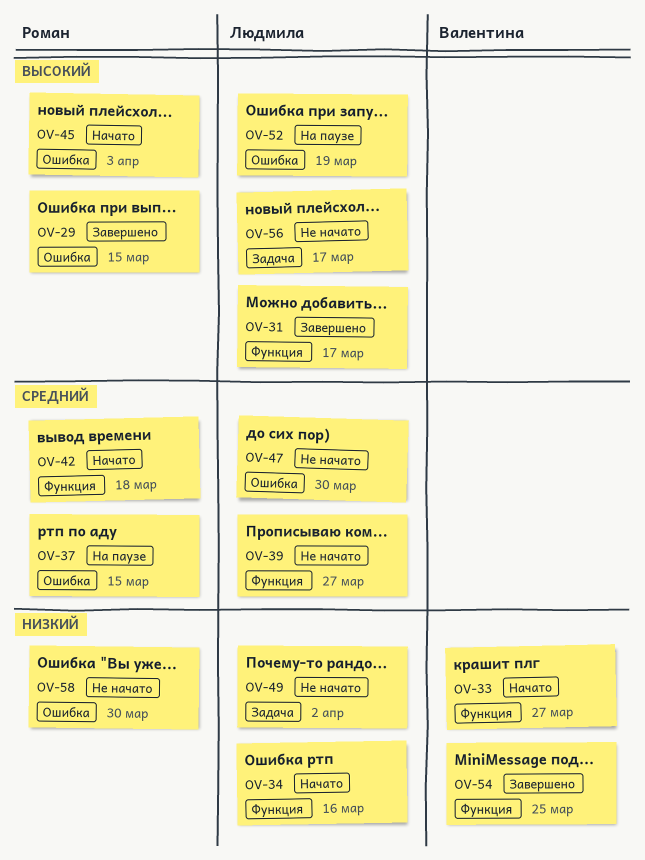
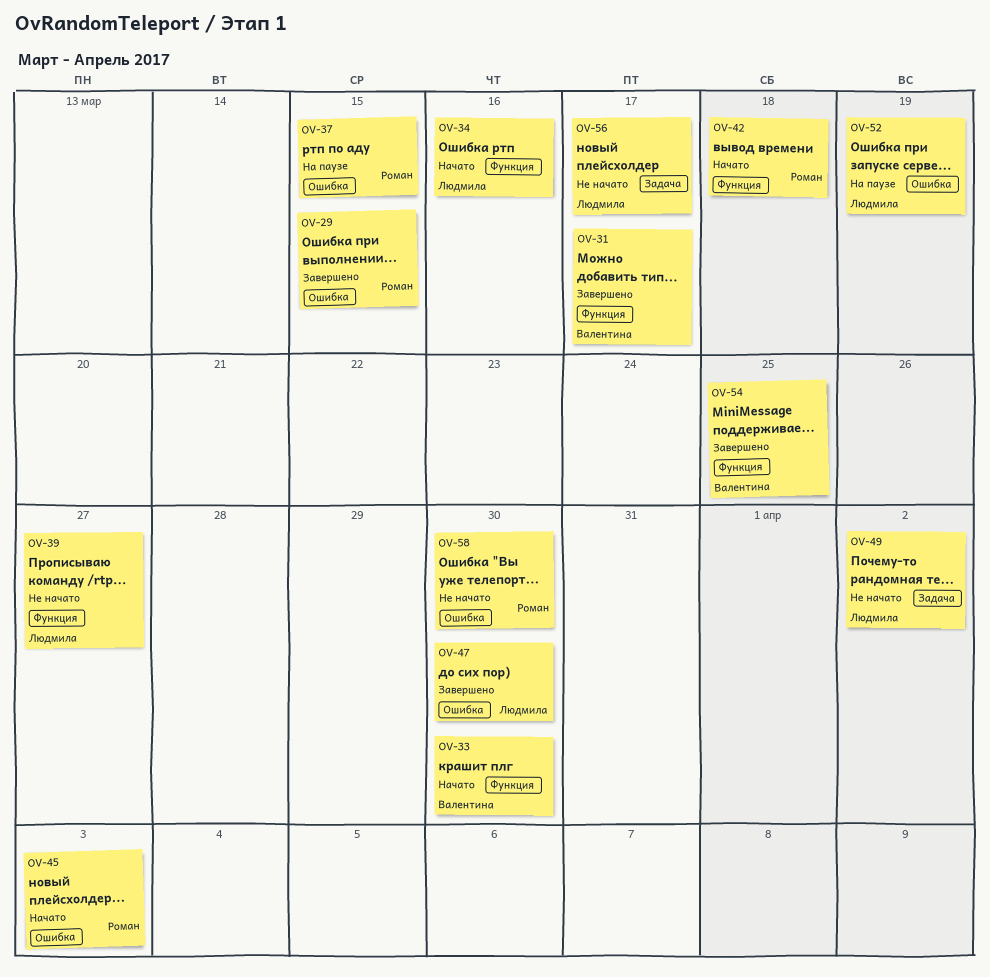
OV-31, owner: Людмила -> Валентина
OV-33, due: Mar 27 -> Mar 30
OV-47, status: Не начато -> Завершено

